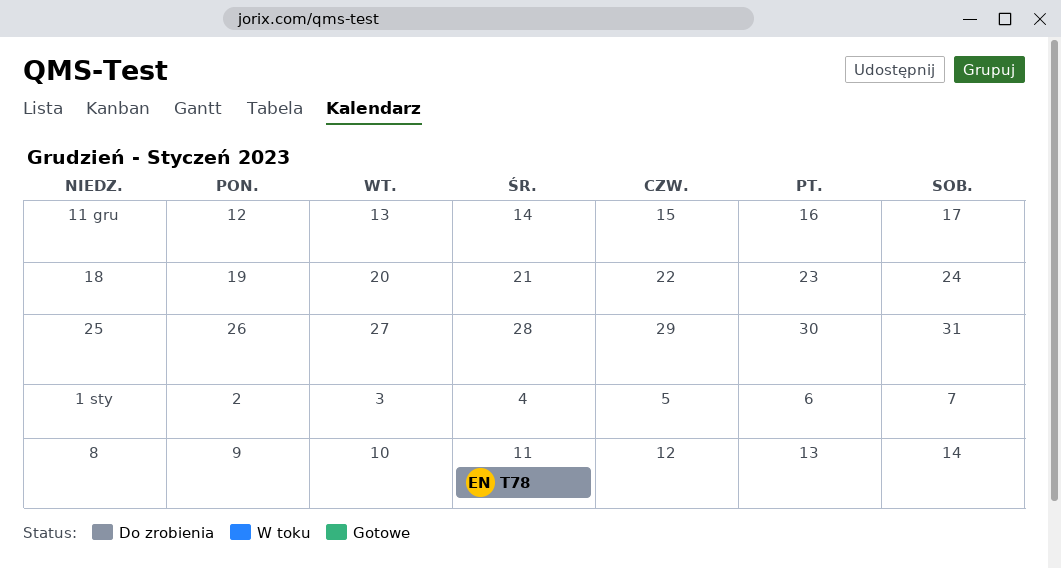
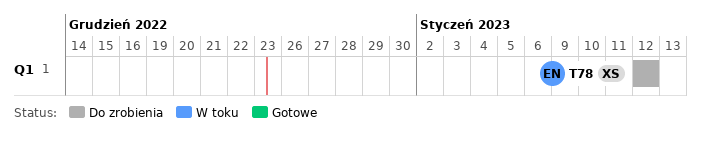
T78, start: Jan 11 -> Jan 12
T78, due: Jan 11 -> Jan 12

